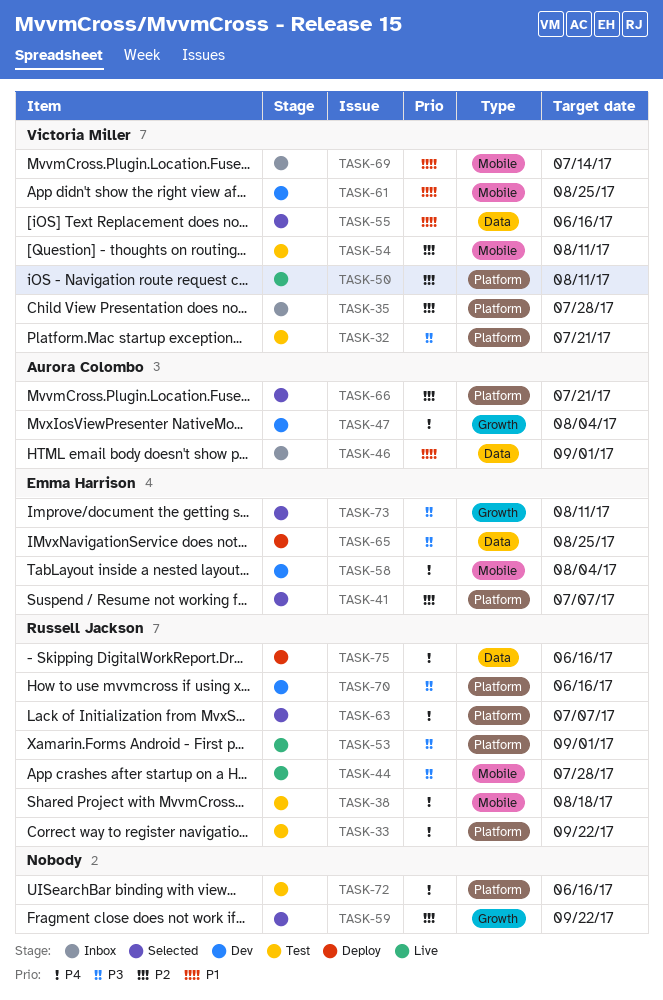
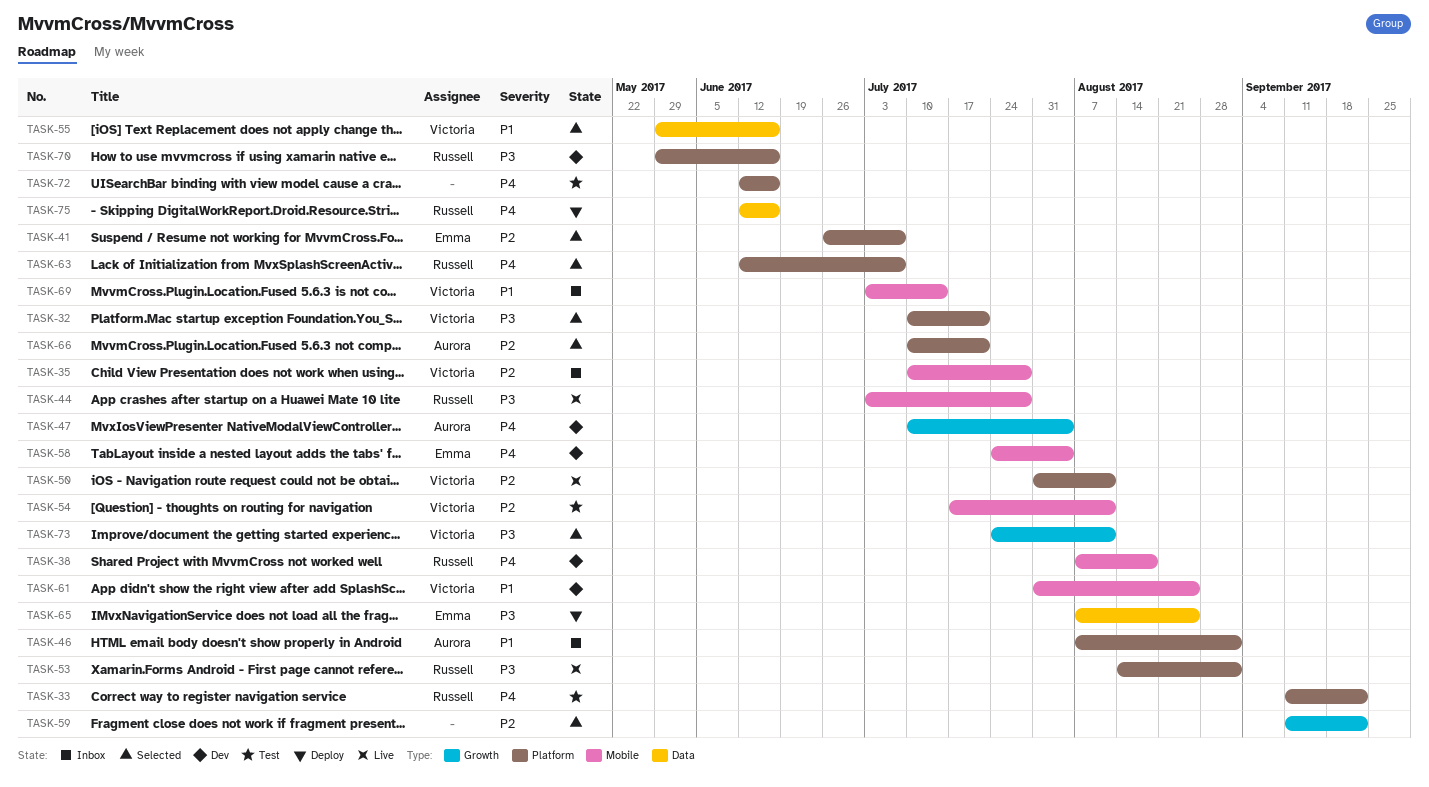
TASK-32, status: Test -> Selected
TASK-35, label: Platform -> Mobile
TASK-38, status: Test -> Dev
TASK-46, label: Data -> Platform
TASK-73, owner: Emma Harrison -> Victoria Miller

